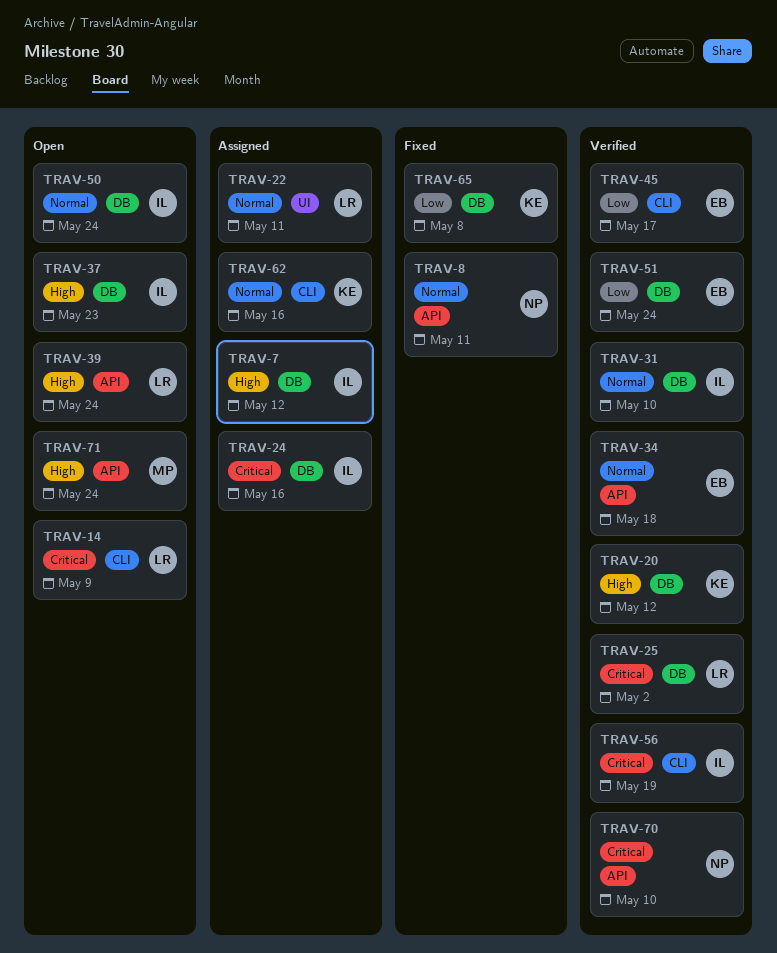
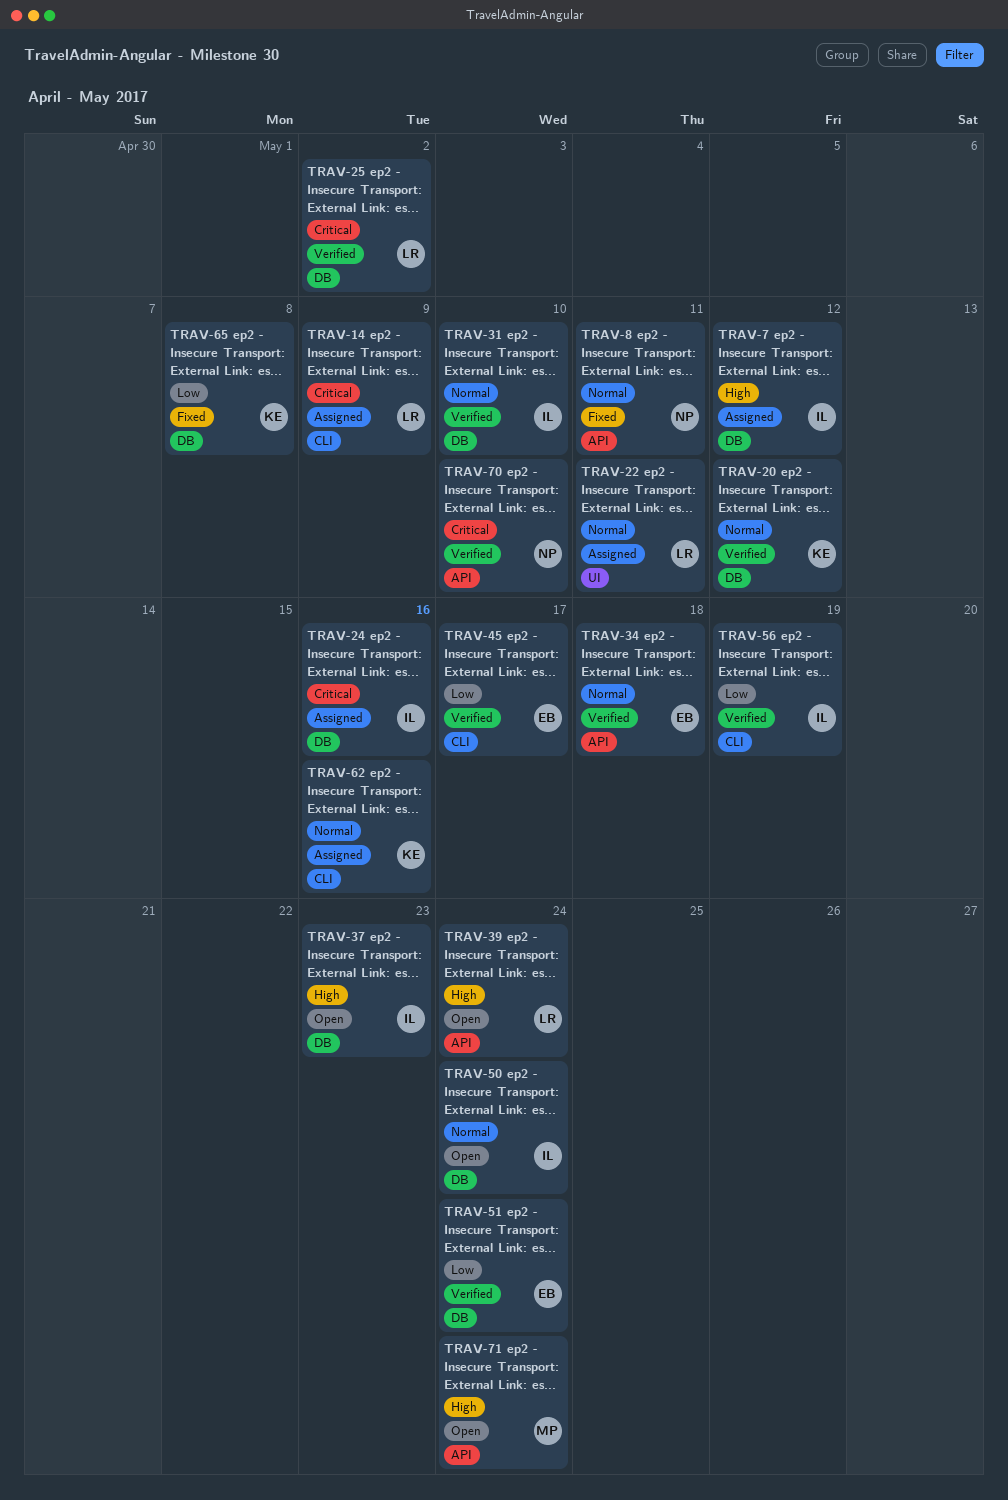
TRAV-14, status: Open -> Assigned
TRAV-20, priority: High -> Normal
TRAV-56, priority: Critical -> Low

